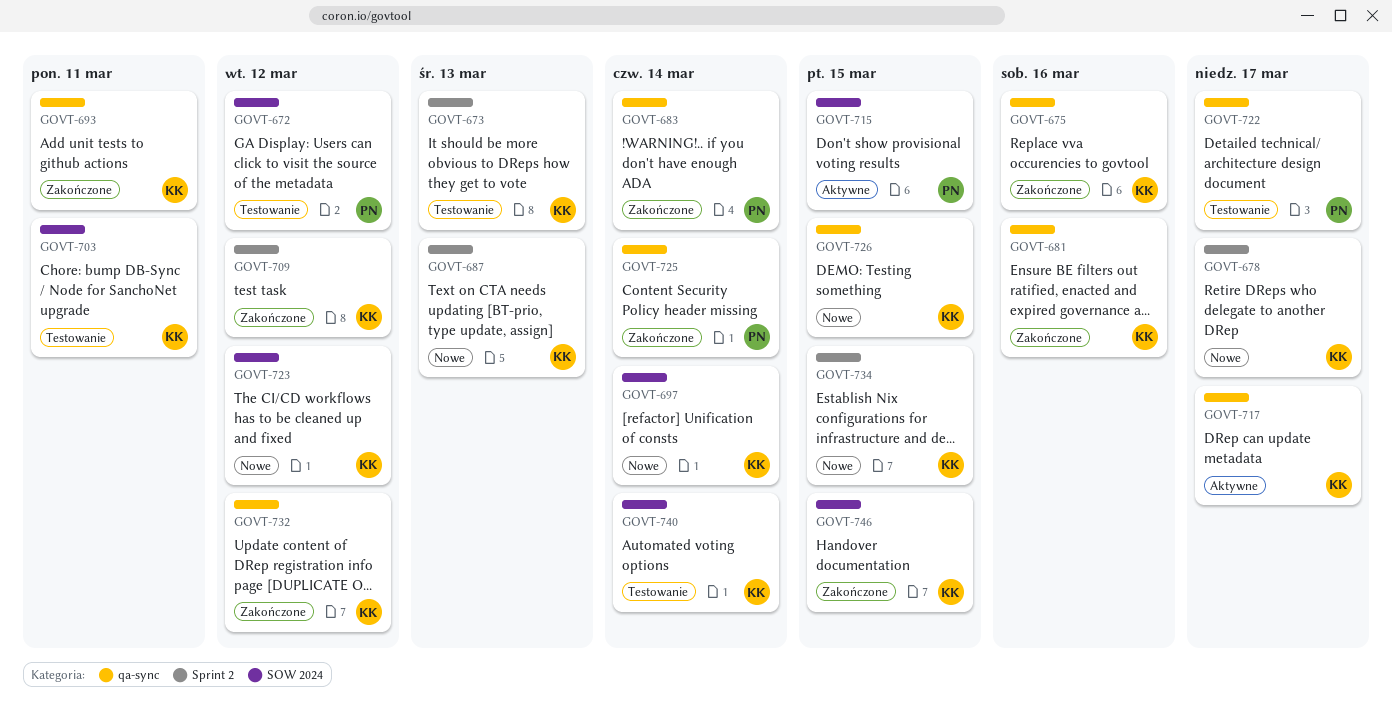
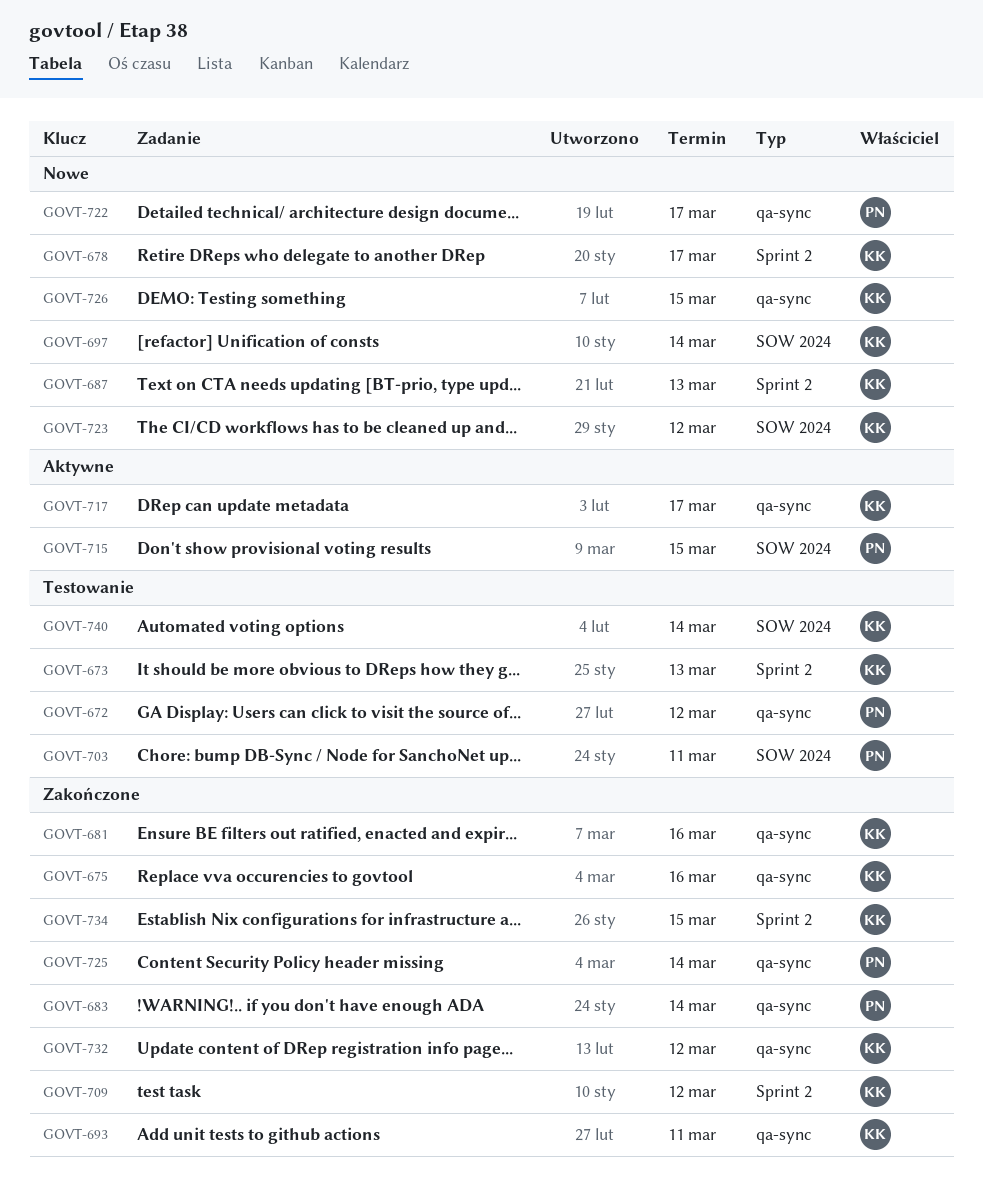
GOVT-672, label: SOW 2024 -> qa-sync
GOVT-703, owner: KK -> PN
GOVT-722, status: Testowanie -> Nowe
GOVT-734, status: Nowe -> Zakończone
GOVT-746: present -> none

